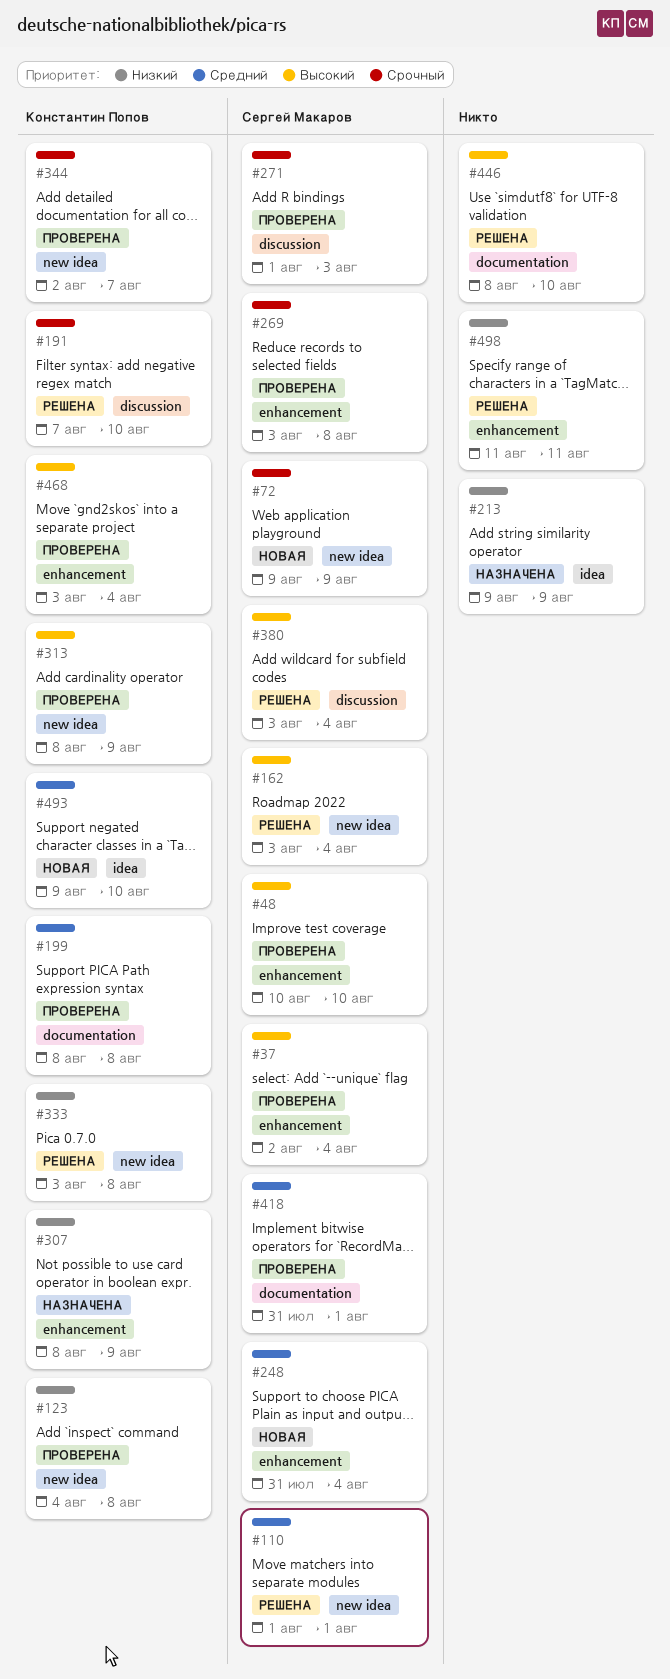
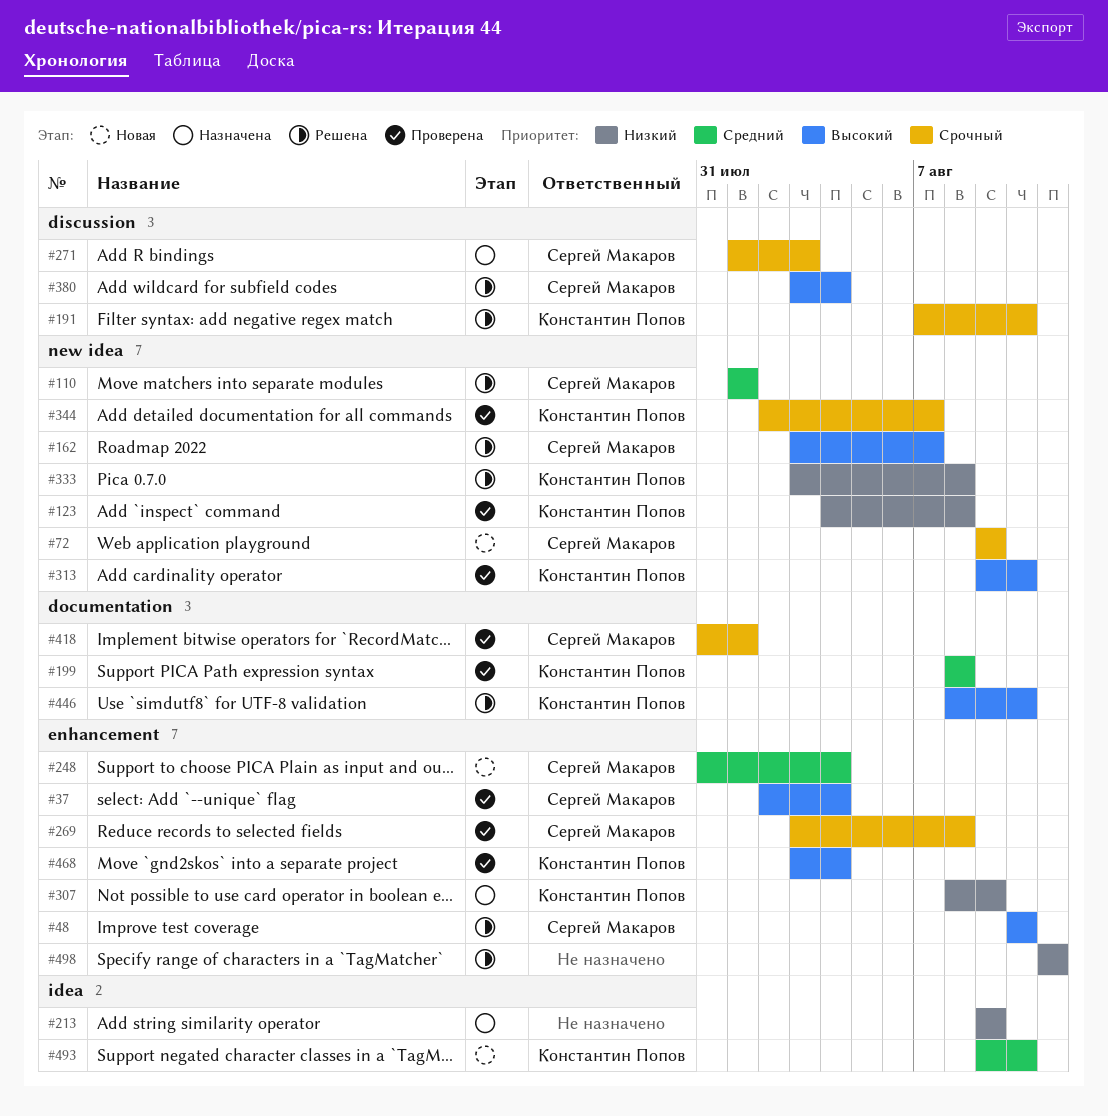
#48, status: Проверена -> Решена
#162, due: Aug 4 -> Aug 7
#271, status: Проверена -> Назначена
#313, start: Aug 8 -> Aug 9
#313, due: Aug 9 -> Aug 10
#418, priority: Средний -> Срочный
#446, owner: none -> Константин Попов

